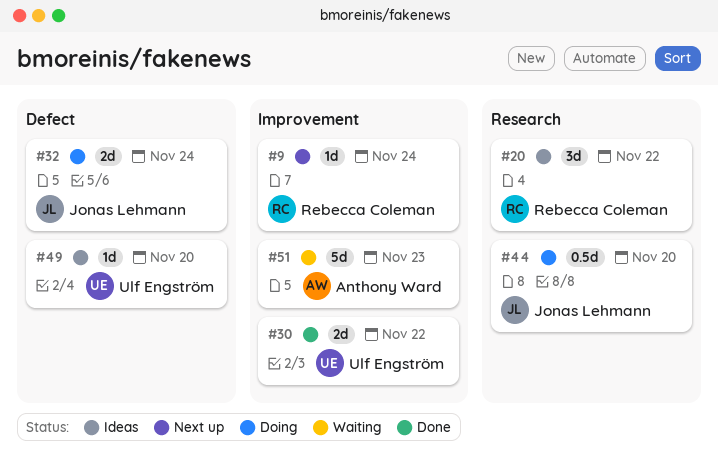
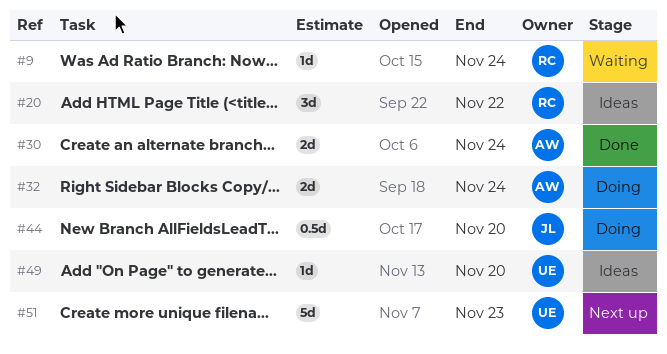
#9, status: Next up -> Waiting
#30, owner: Ulf Engström -> Anthony Ward
#30, due: Nov 22 -> Nov 24
#32, owner: Jonas Lehmann -> Anthony Ward
#51, status: Waiting -> Next up
#51, owner: Anthony Ward -> Ulf Engström

